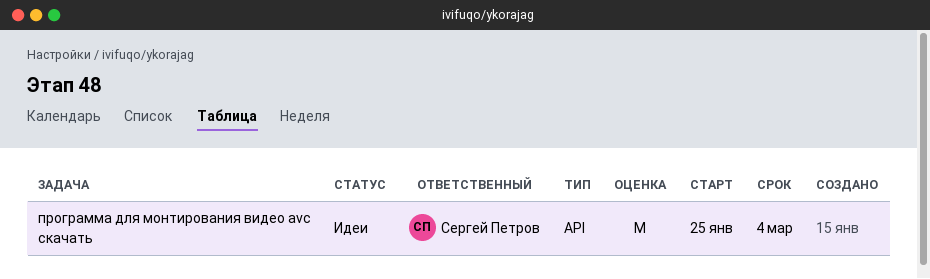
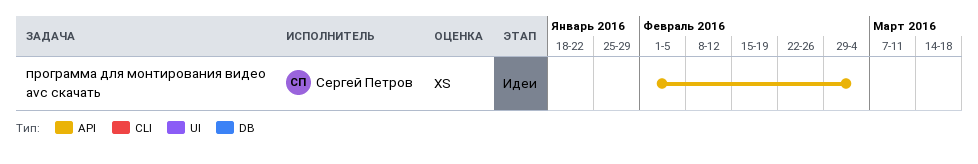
программа для монтирования видео avc скачать, estimate: M -> XS
программа для монтирования видео avc скачать, start: Jan 25 -> Feb 1

